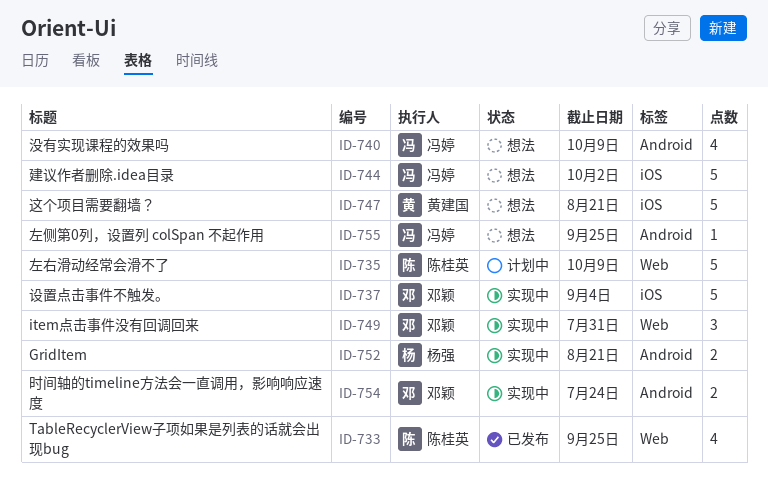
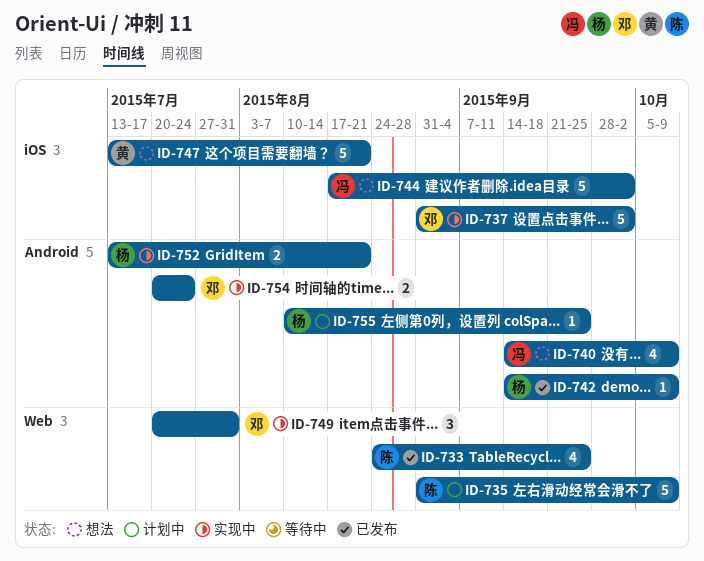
ID-737, due: Sep 4 -> Oct 2
ID-742: none -> present
ID-755, status: 想法 -> 计划中
ID-755, owner: 冯婷 -> 杨强

